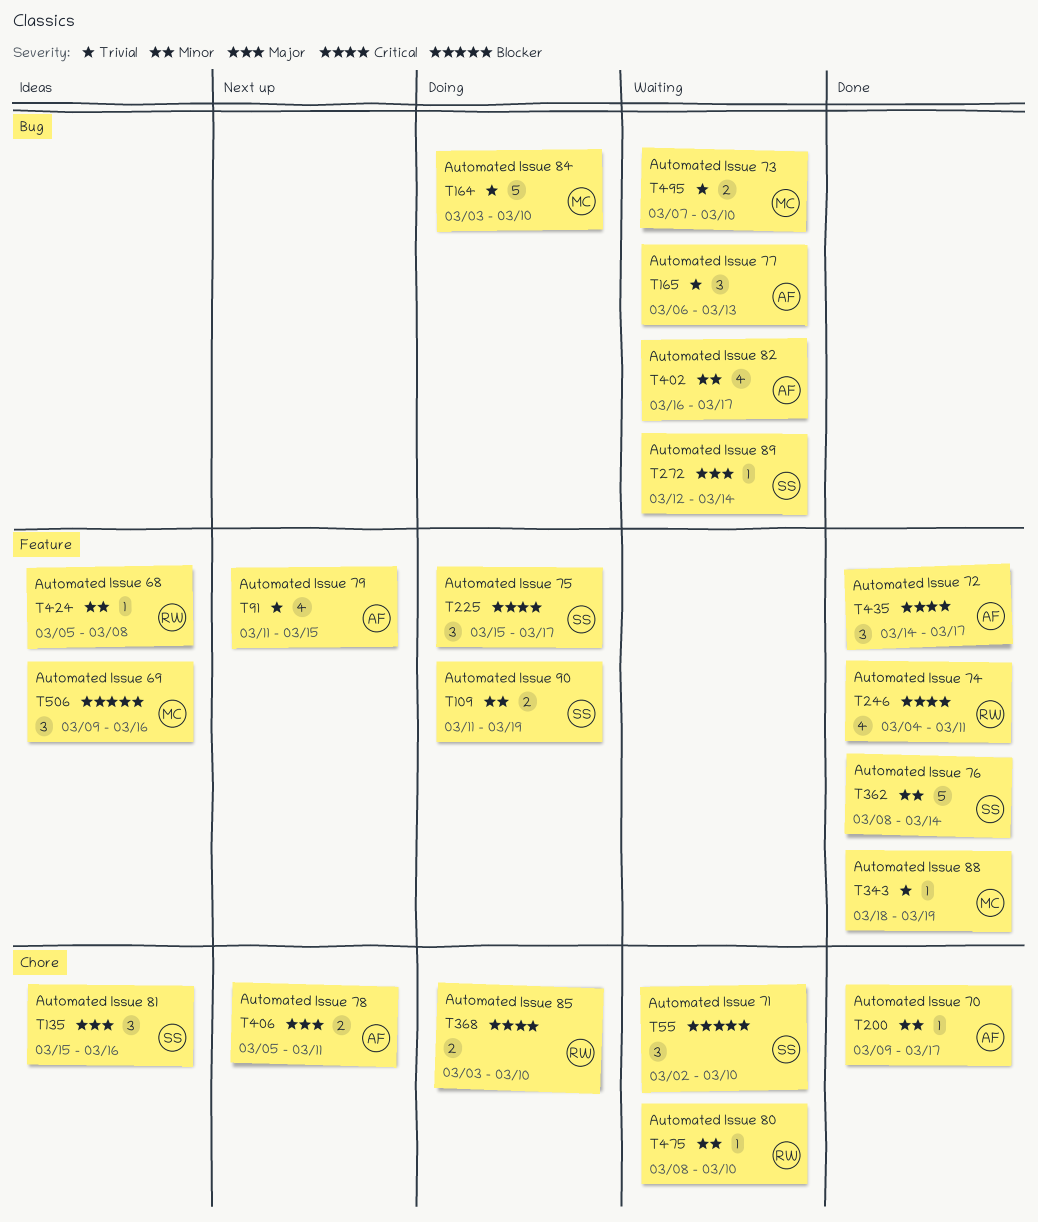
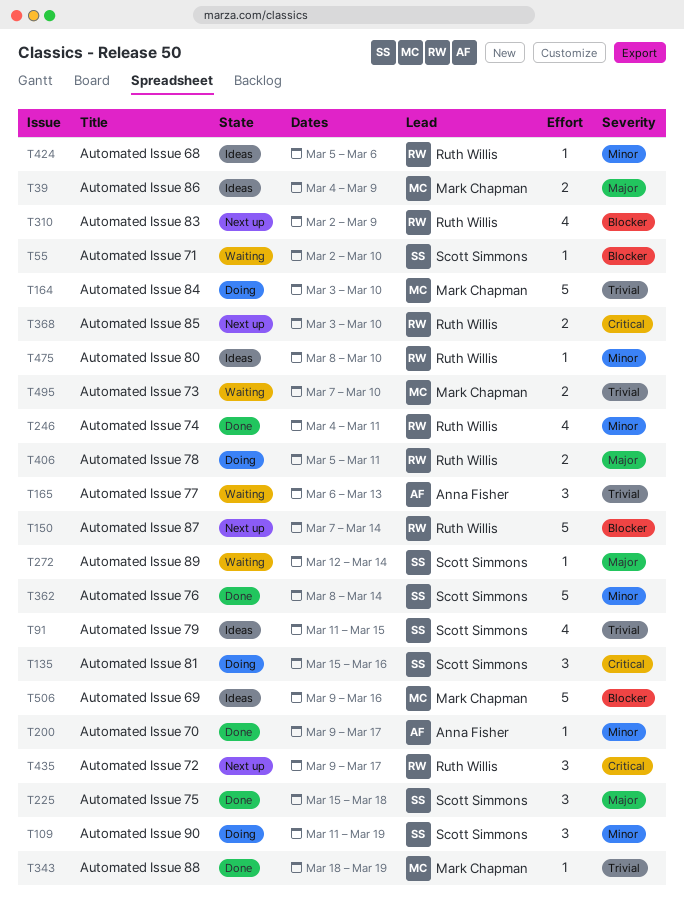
T39: none -> present
T55, estimate: 3 -> 1
T91, status: Next up -> Ideas
T91, owner: Anna Fisher -> Scott Simmons
T109, estimate: 2 -> 3
T135, status: Ideas -> Doing
T135, priority: Major -> Critical
T150: none -> present
T225, status: Doing -> Done
T225, priority: Critical -> Major
T225, due: Mar 17 -> Mar 18
T246, priority: Critical -> Minor
T310: none -> present
T368, status: Doing -> Next up
T402: present -> none
T406, status: Next up -> Doing
T406, owner: Anna Fisher -> Ruth Willis
T424, due: Mar 8 -> Mar 6
T435, status: Done -> Next up
T435, owner: Anna Fisher -> Ruth Willis
T435, start: Mar 14 -> Mar 9
T475, status: Waiting -> Ideas
T506, estimate: 3 -> 5

